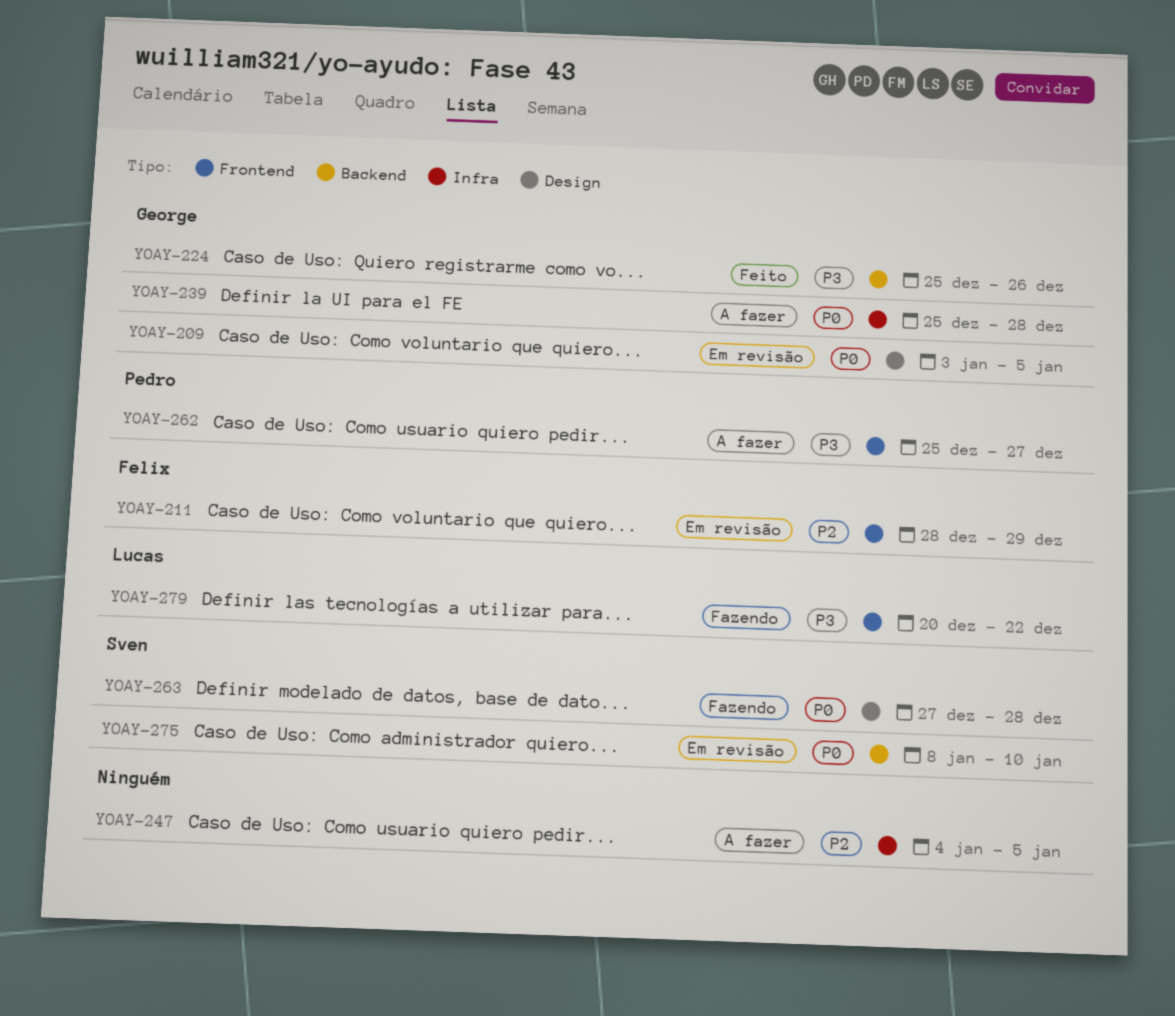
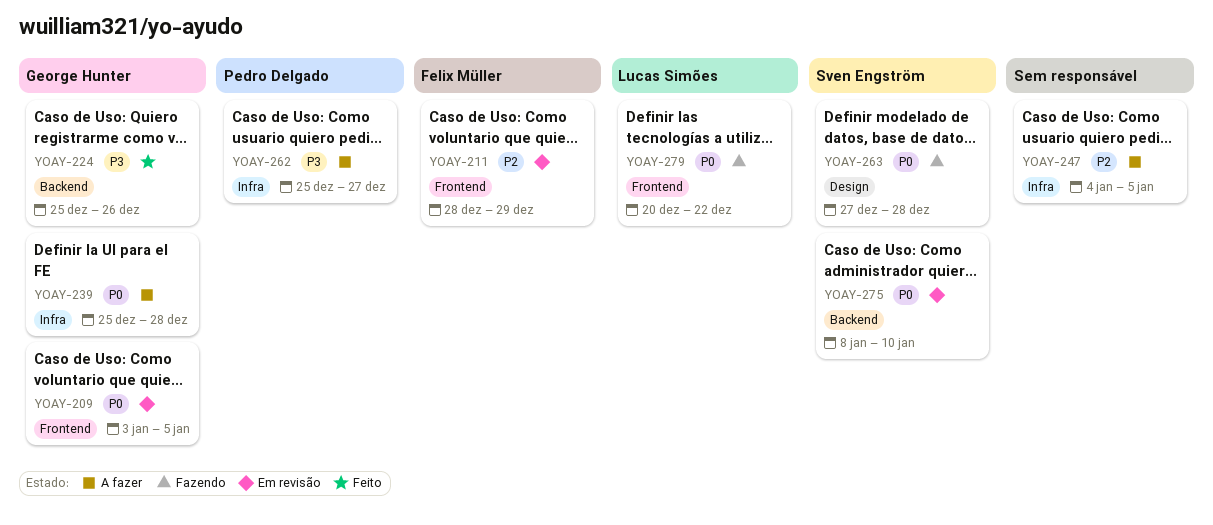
YOAY-209, label: Design -> Frontend
YOAY-262, label: Frontend -> Infra
YOAY-279, priority: P3 -> P0

